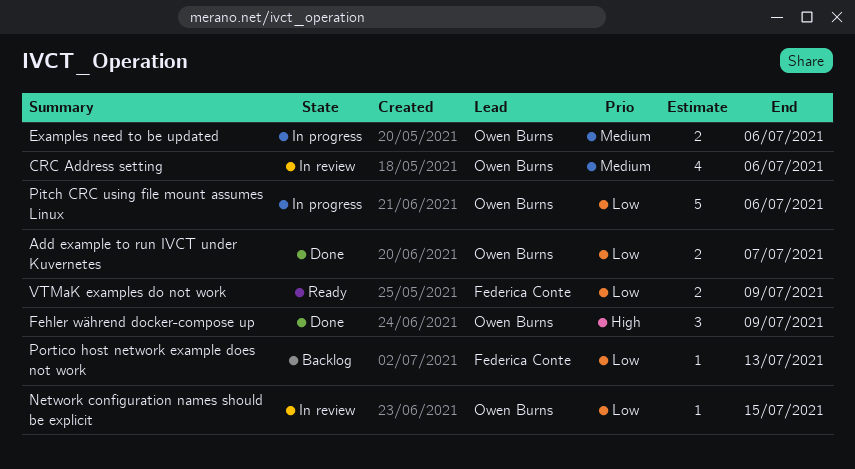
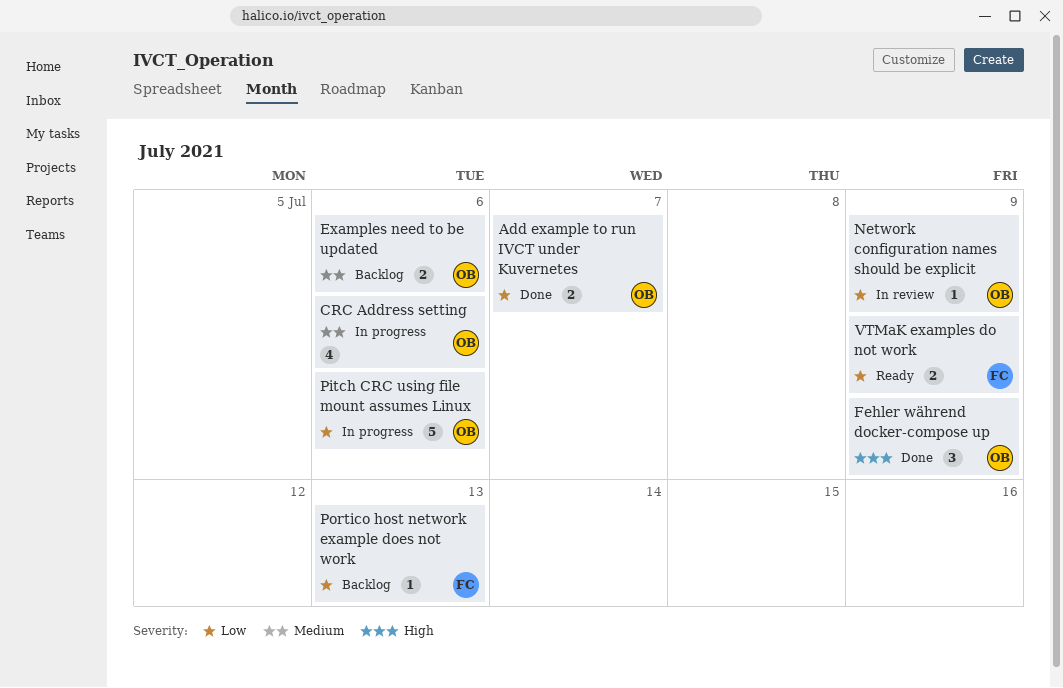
CRC Address setting, status: In review -> In progress
Examples need to be updated, status: In progress -> Backlog
Network configuration names should be explicit, due: Jul 15 -> Jul 9

